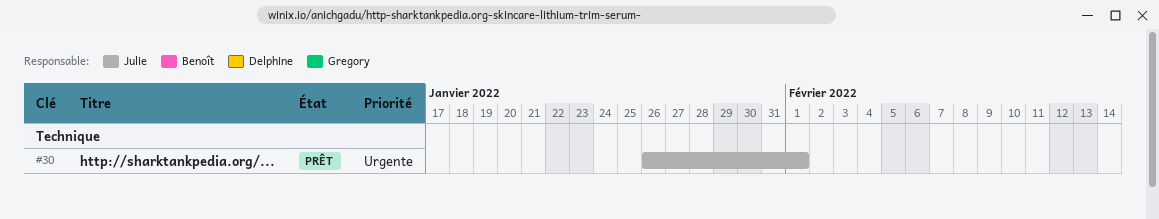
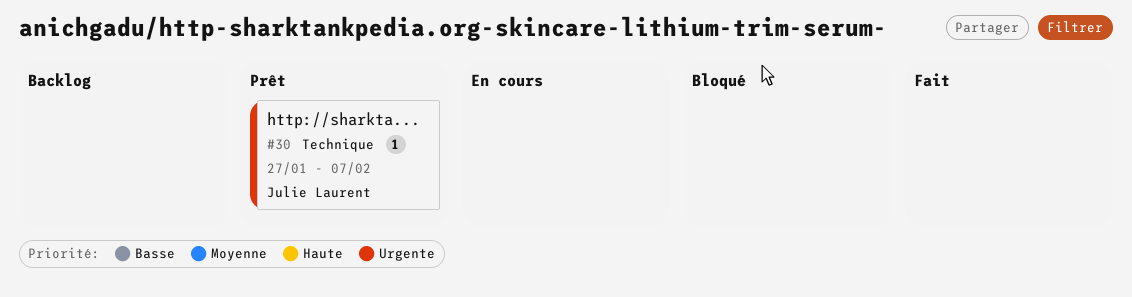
#30, start: Jan 26 -> Jan 27
#30, due: Feb 1 -> Feb 7

